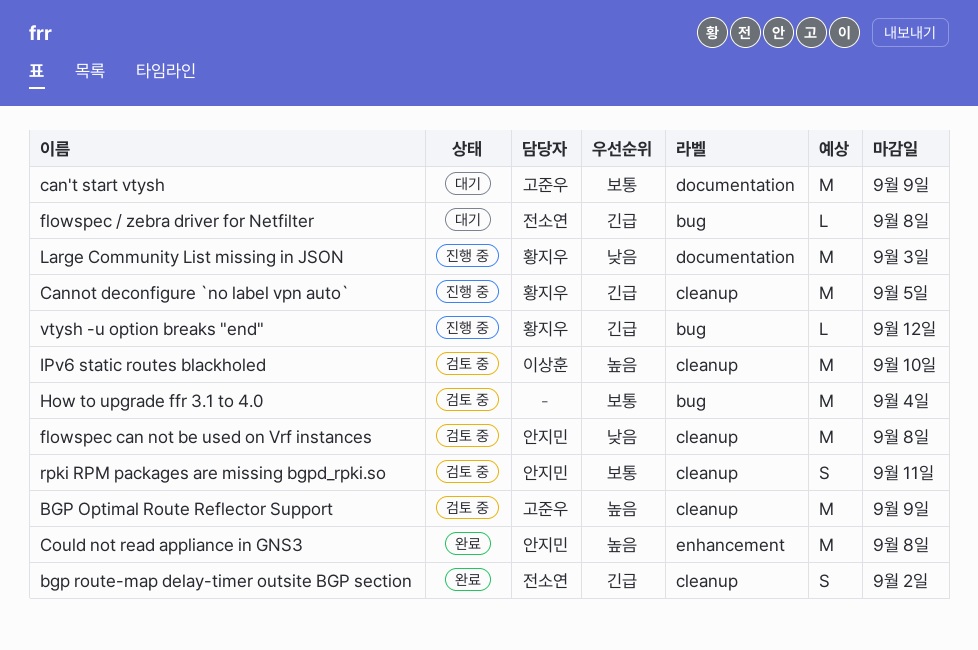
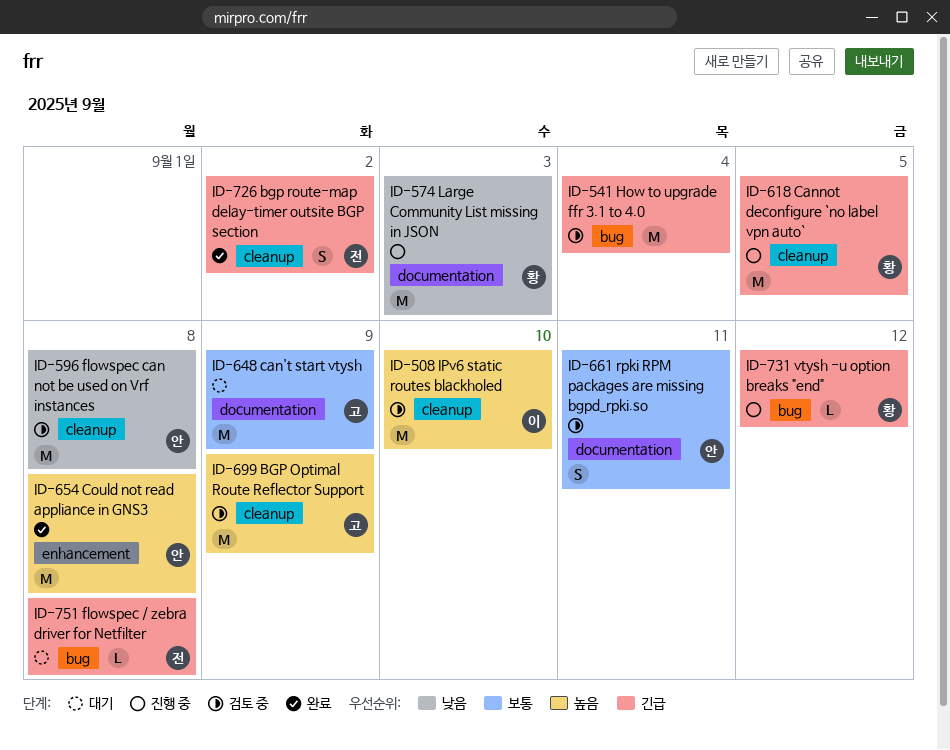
How to upgrade ffr 3.1 to 4.0, priority: 보통 -> 긴급
rpki RPM packages are missing bgpd_rpki.so, label: cleanup -> documentation

